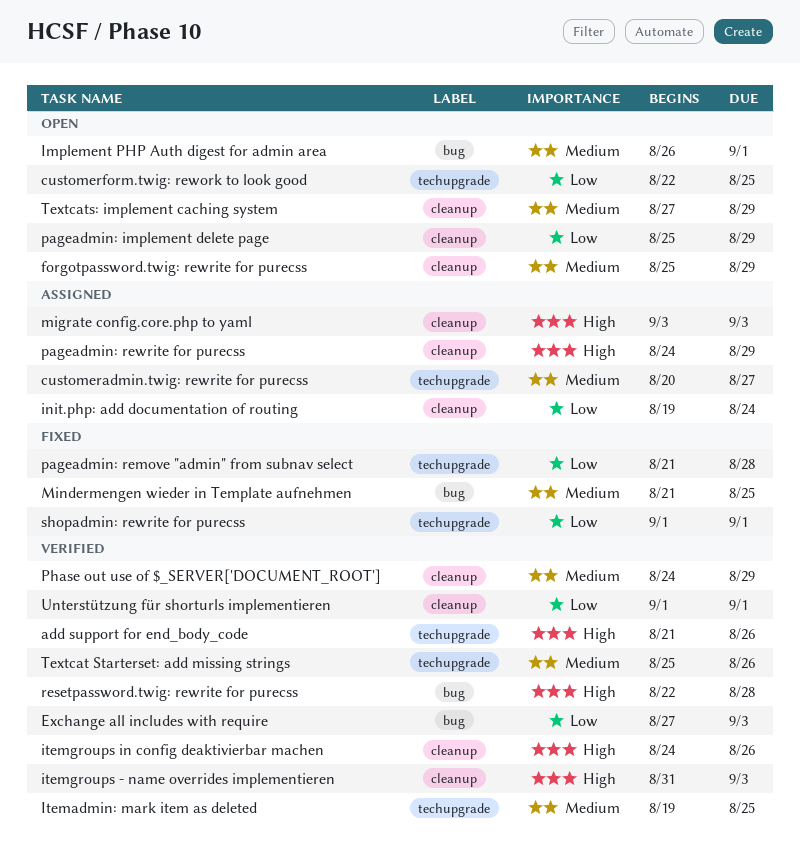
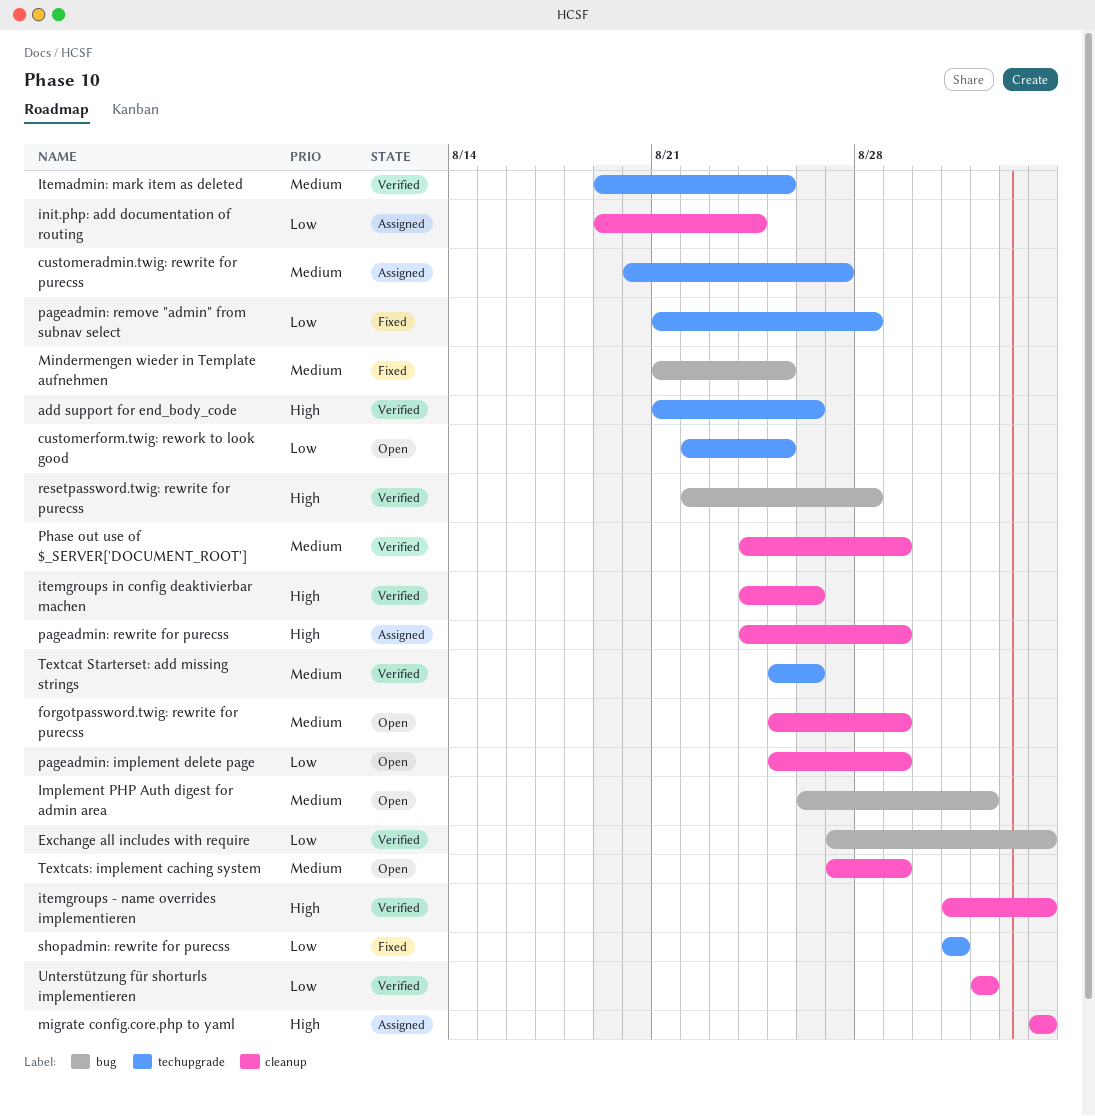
shopadmin: rewrite for purecss, start: Sep 1 -> Aug 31
shopadmin: rewrite for purecss, due: Sep 1 -> Aug 31

